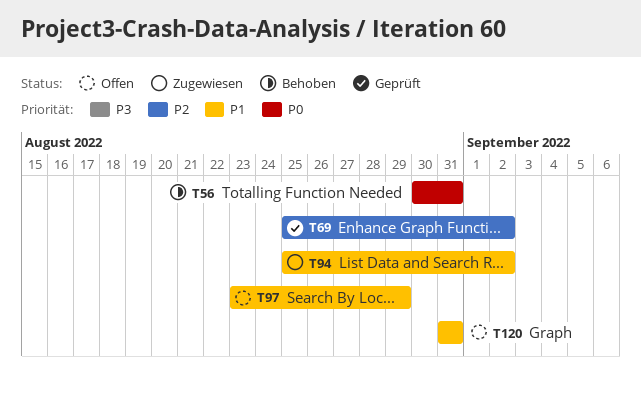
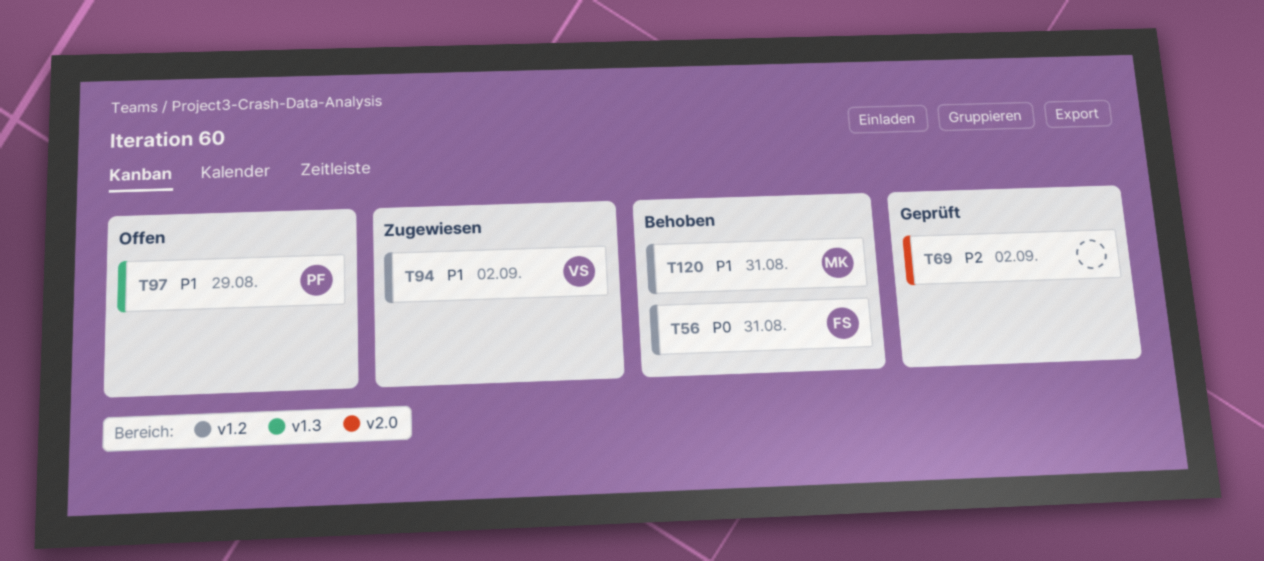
T120, status: Offen -> Behoben

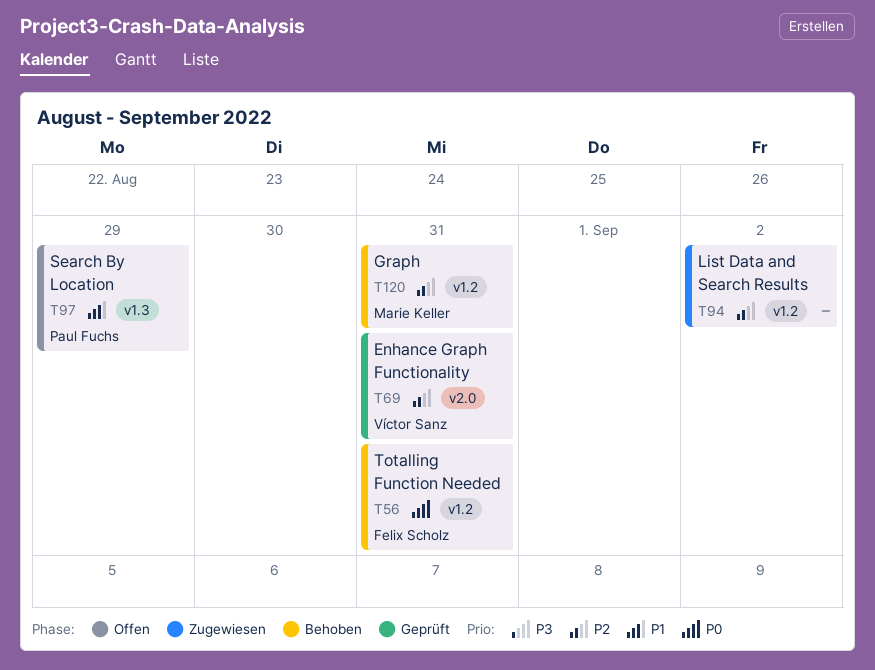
T69, owner: none -> Víctor Sanz
T69, due: Sep 2 -> Aug 31
T94, owner: Víctor Sanz -> none
T94, priority: P1 -> P2
T120, priority: P1 -> P2

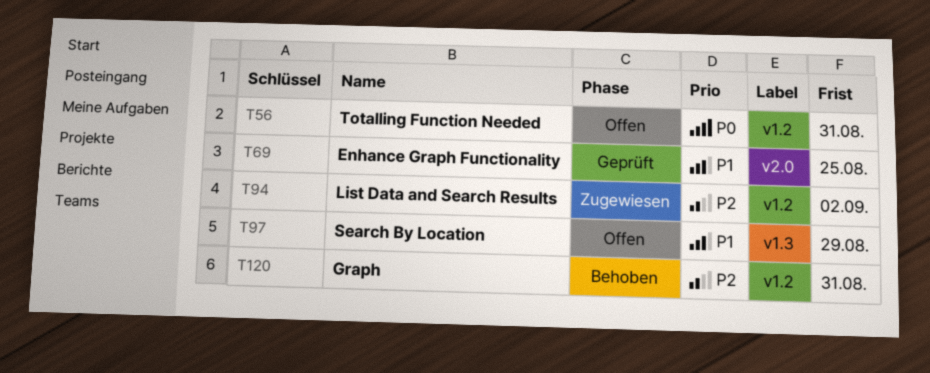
T56, status: Behoben -> Offen
T69, priority: P2 -> P1
T69, due: Aug 31 -> Aug 25

